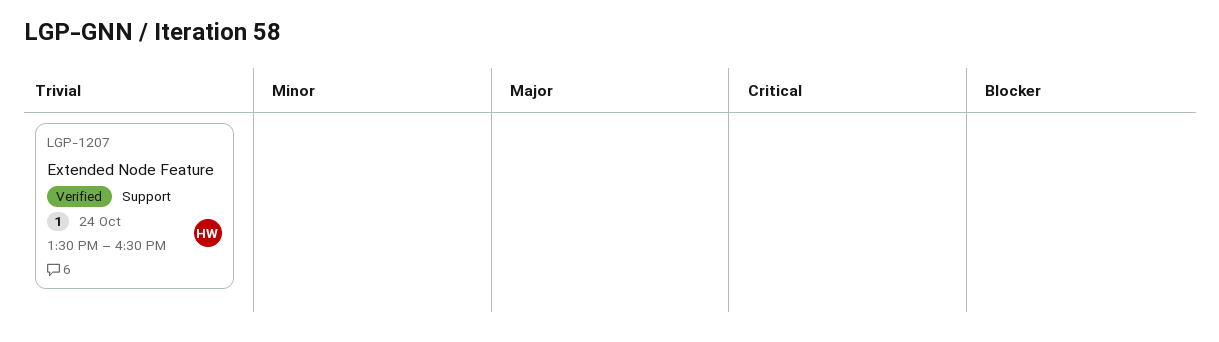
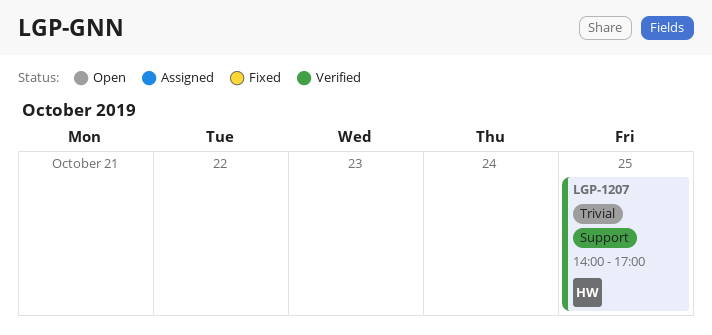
LGP-1207, day: Oct 24 -> Oct 25
LGP-1207, begins: 13:30 -> 14:00
LGP-1207, ends: 16:30 -> 17:00

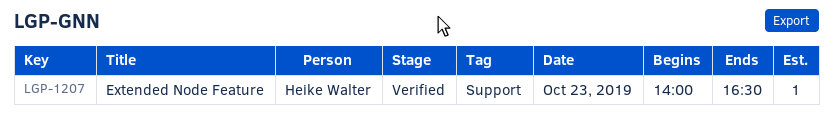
LGP-1207, day: Oct 25 -> Oct 23
LGP-1207, ends: 17:00 -> 16:30

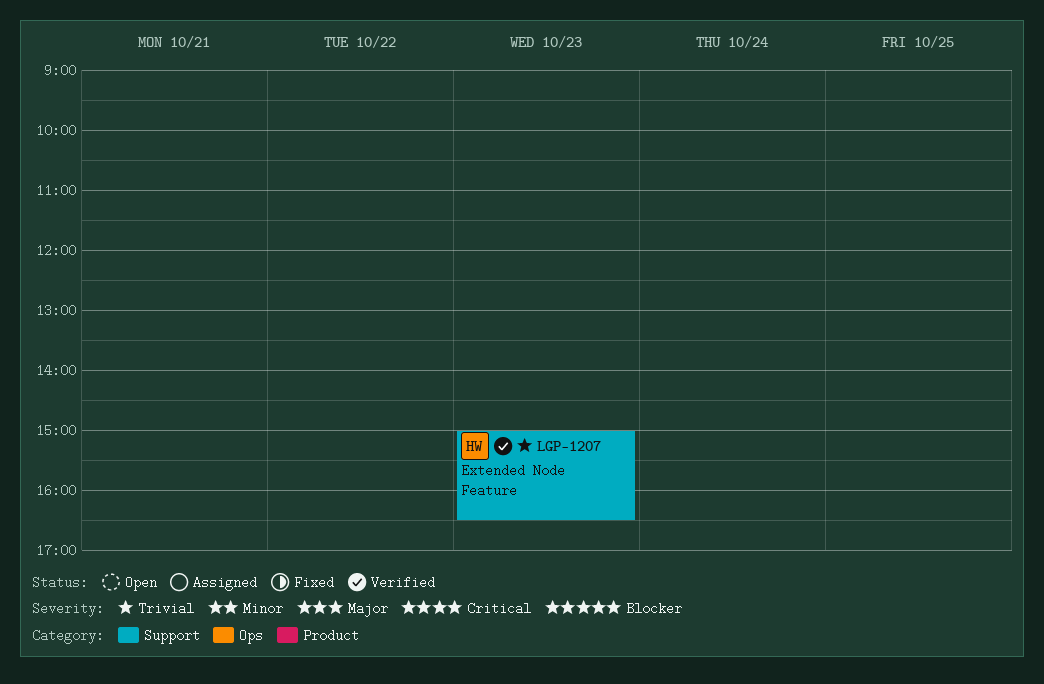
LGP-1207, begins: 14:00 -> 15:00

